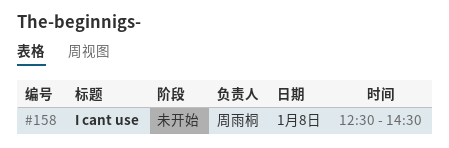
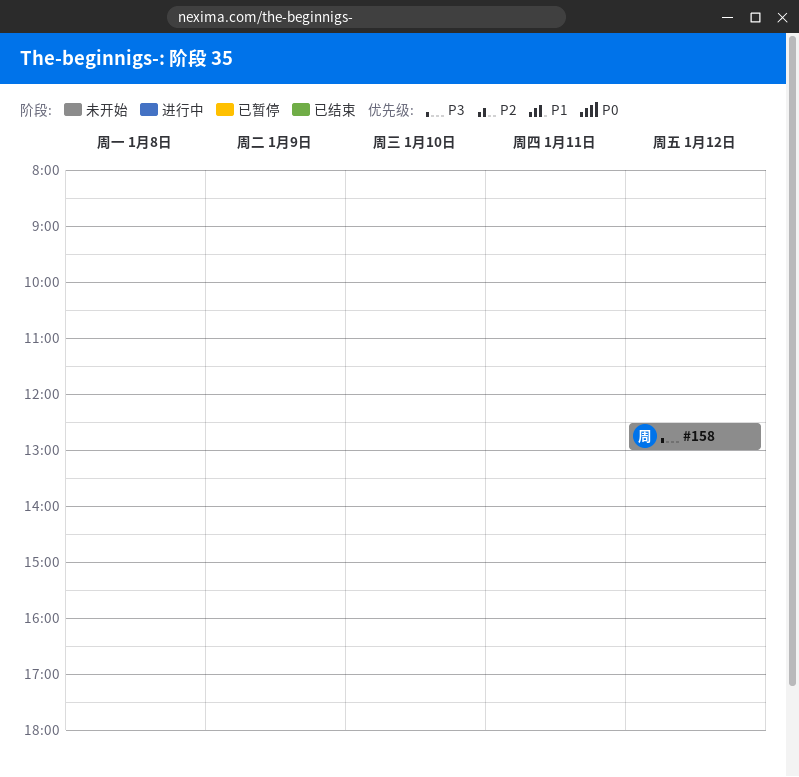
#158, day: Jan 8 -> Jan 12
#158, ends: 14:30 -> 13:00

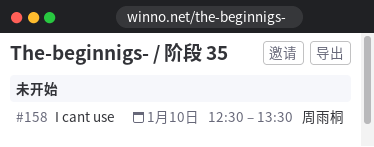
#158, day: Jan 12 -> Jan 10
#158, ends: 13:00 -> 13:30

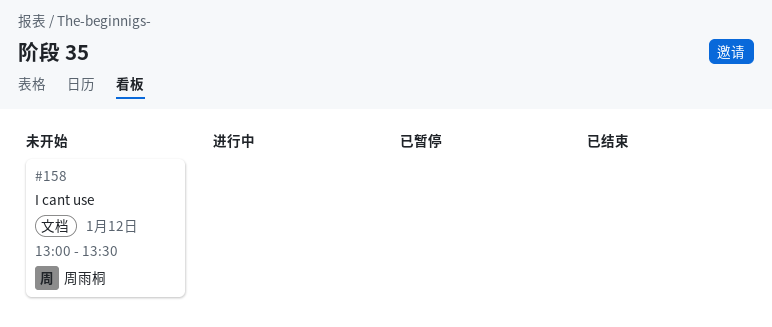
#158, day: Jan 10 -> Jan 12
#158, begins: 12:30 -> 13:00

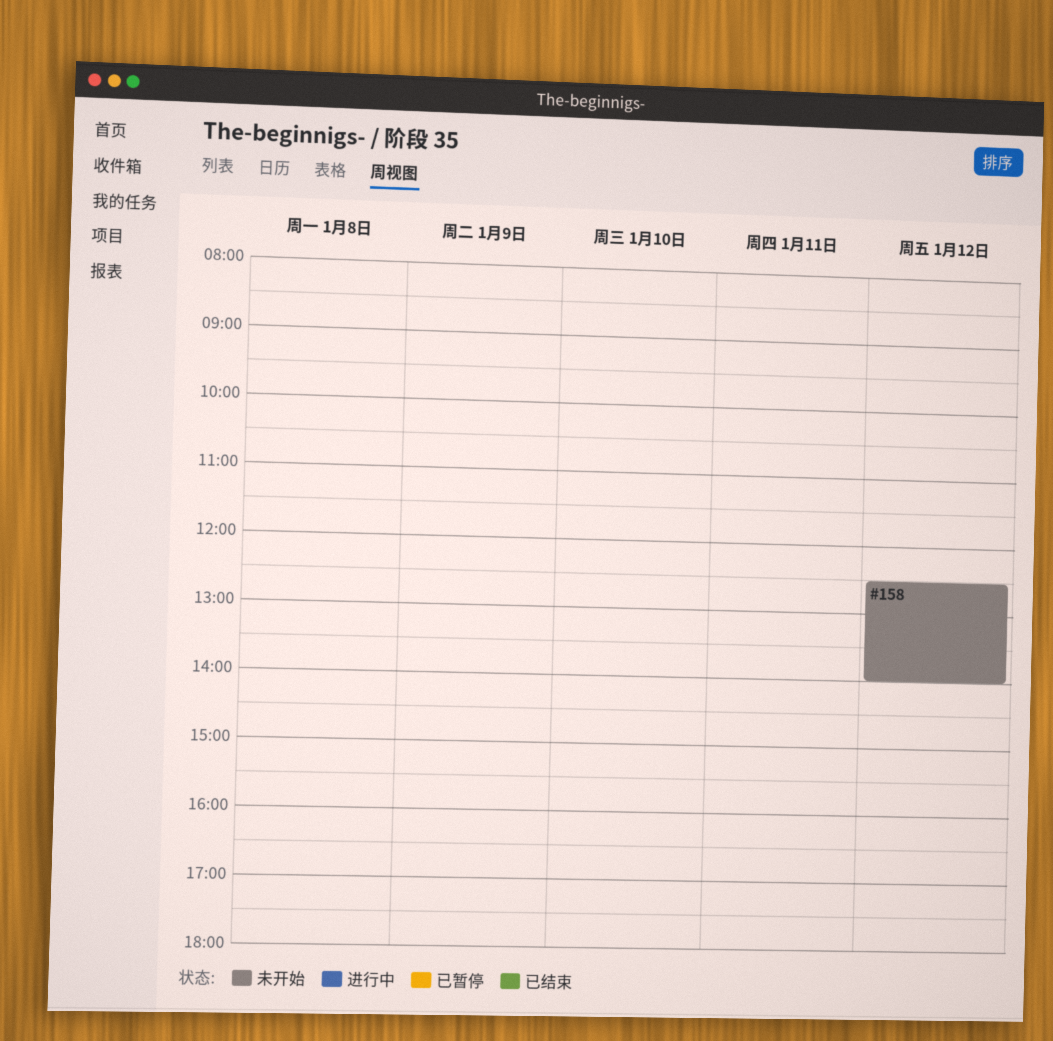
#158, begins: 13:00 -> 12:30
#158, ends: 13:30 -> 14:00

